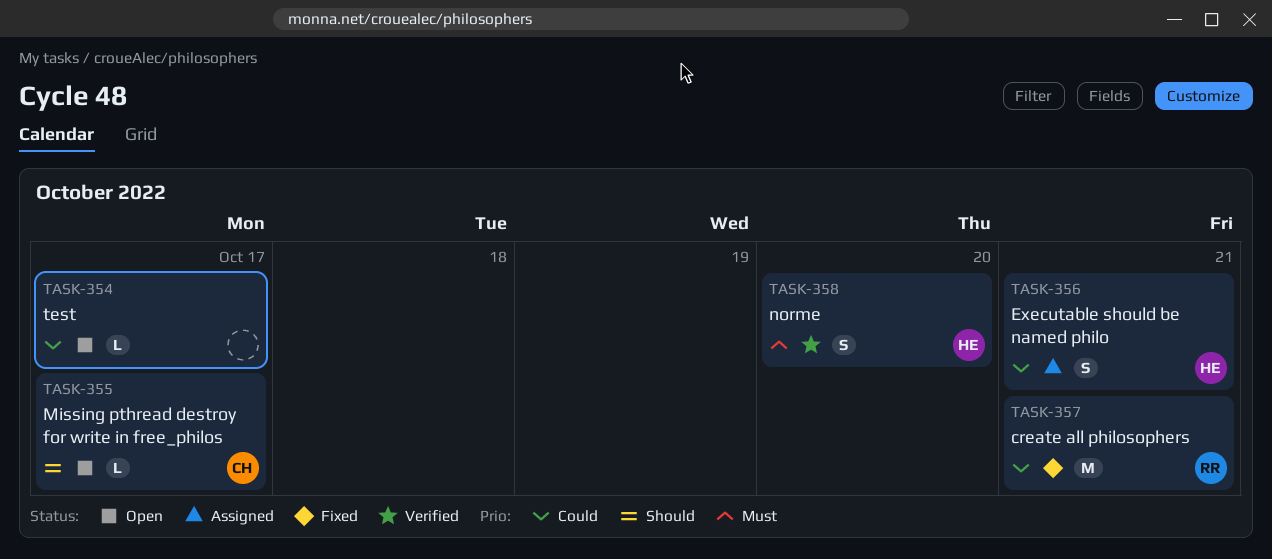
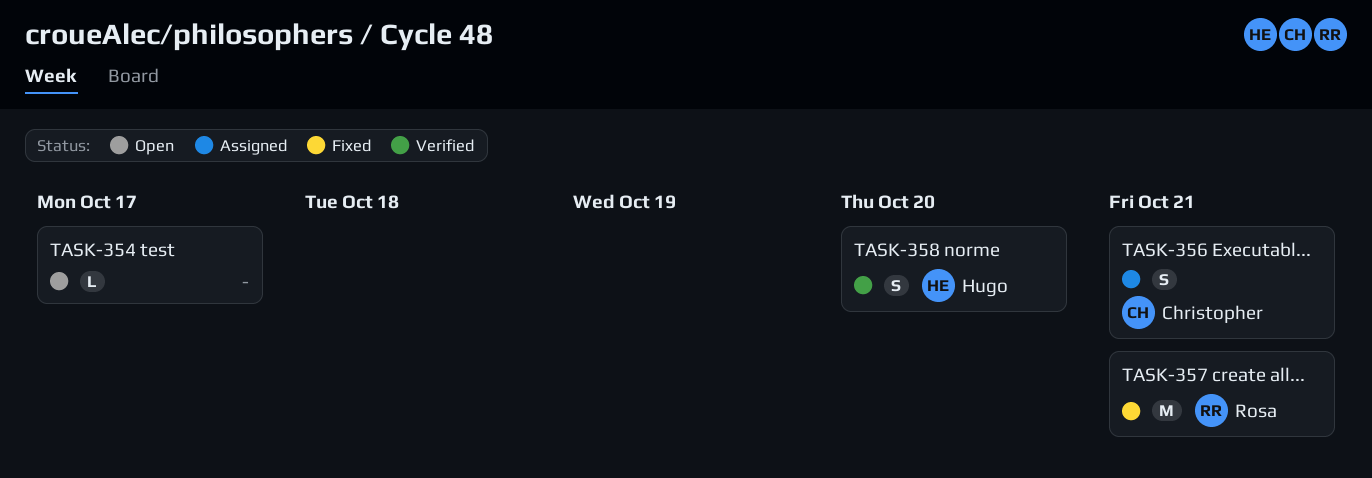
TASK-355: present -> none
TASK-356, owner: Hugo -> Christopher

